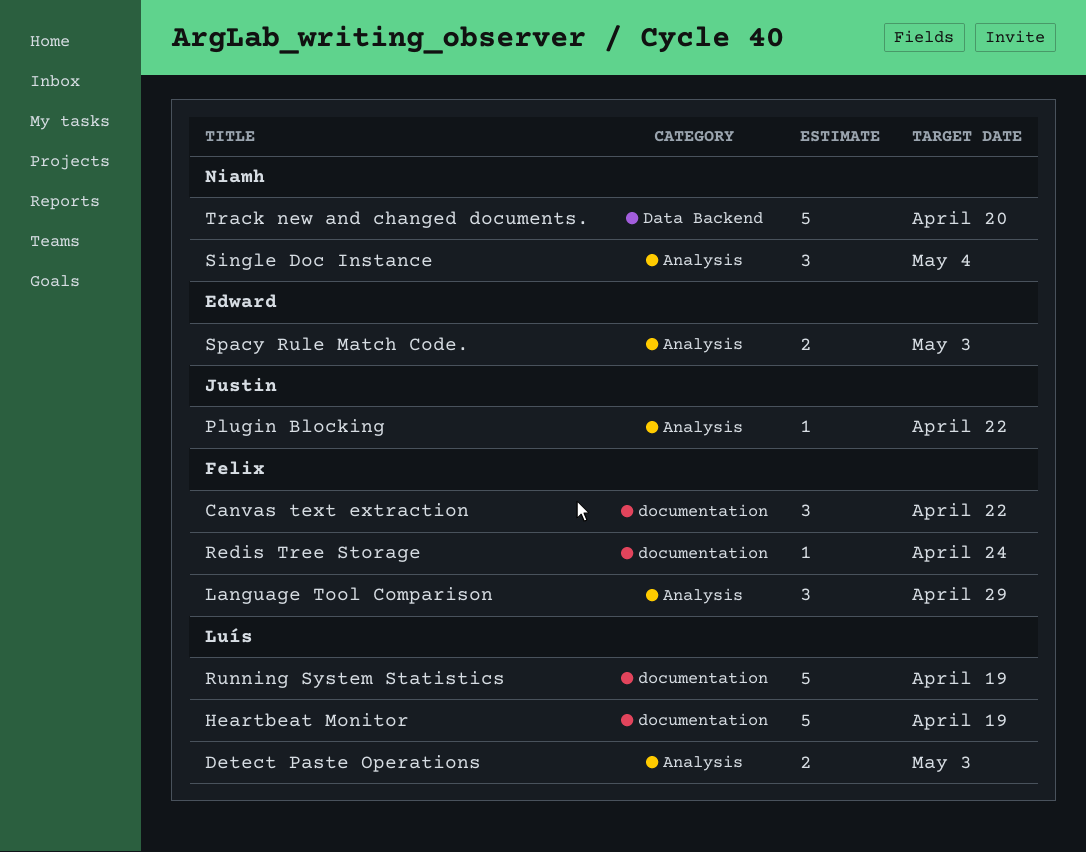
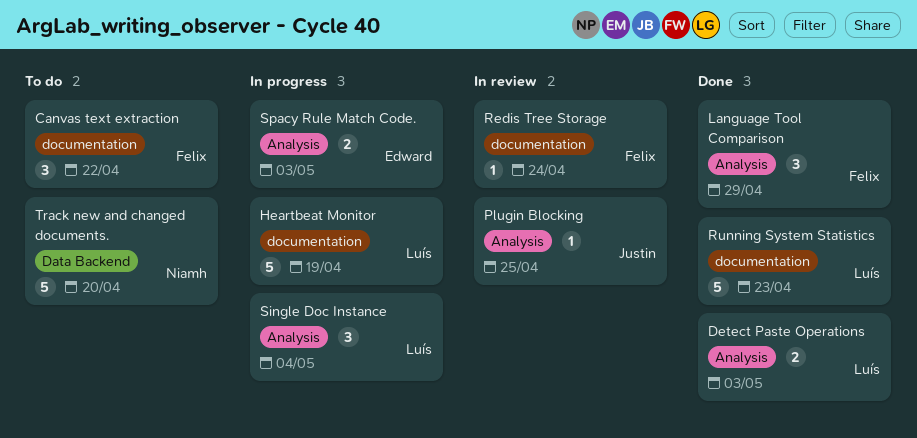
Plugin Blocking, due: Apr 22 -> Apr 25
Running System Statistics, due: Apr 19 -> Apr 23
Single Doc Instance, owner: Niamh -> Luís

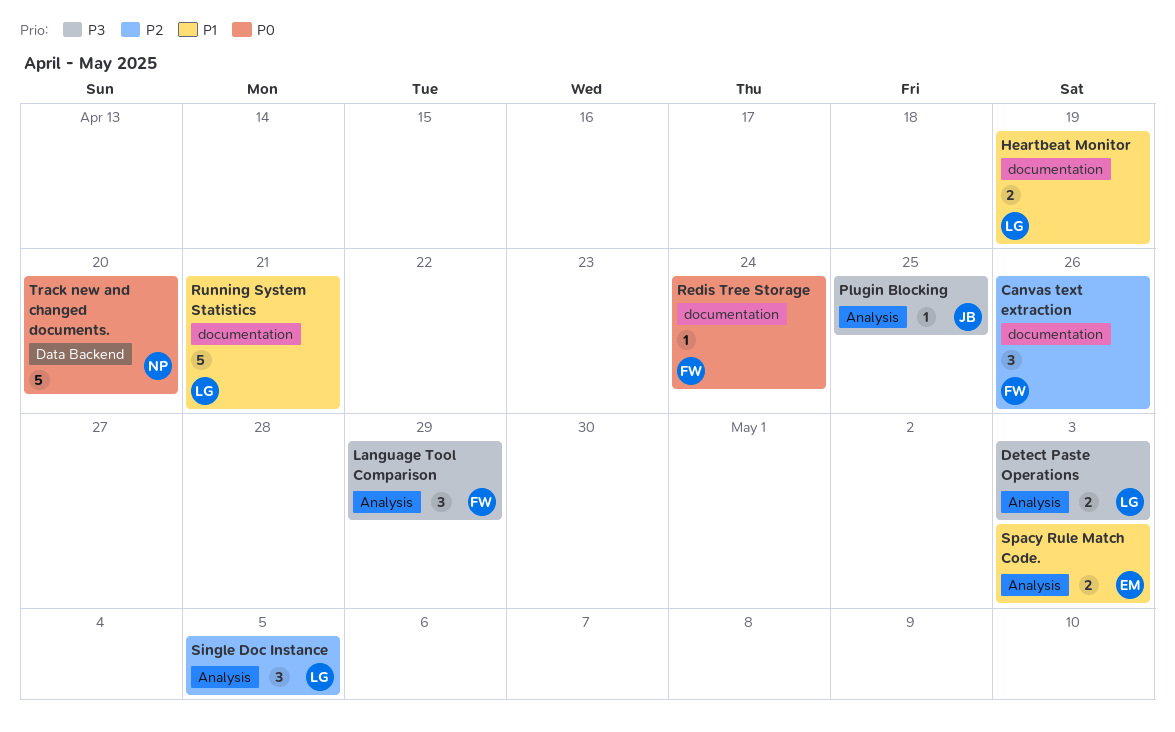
Canvas text extraction, due: Apr 22 -> Apr 26
Heartbeat Monitor, estimate: 5 -> 2
Running System Statistics, due: Apr 23 -> Apr 21
Single Doc Instance, due: May 4 -> May 5

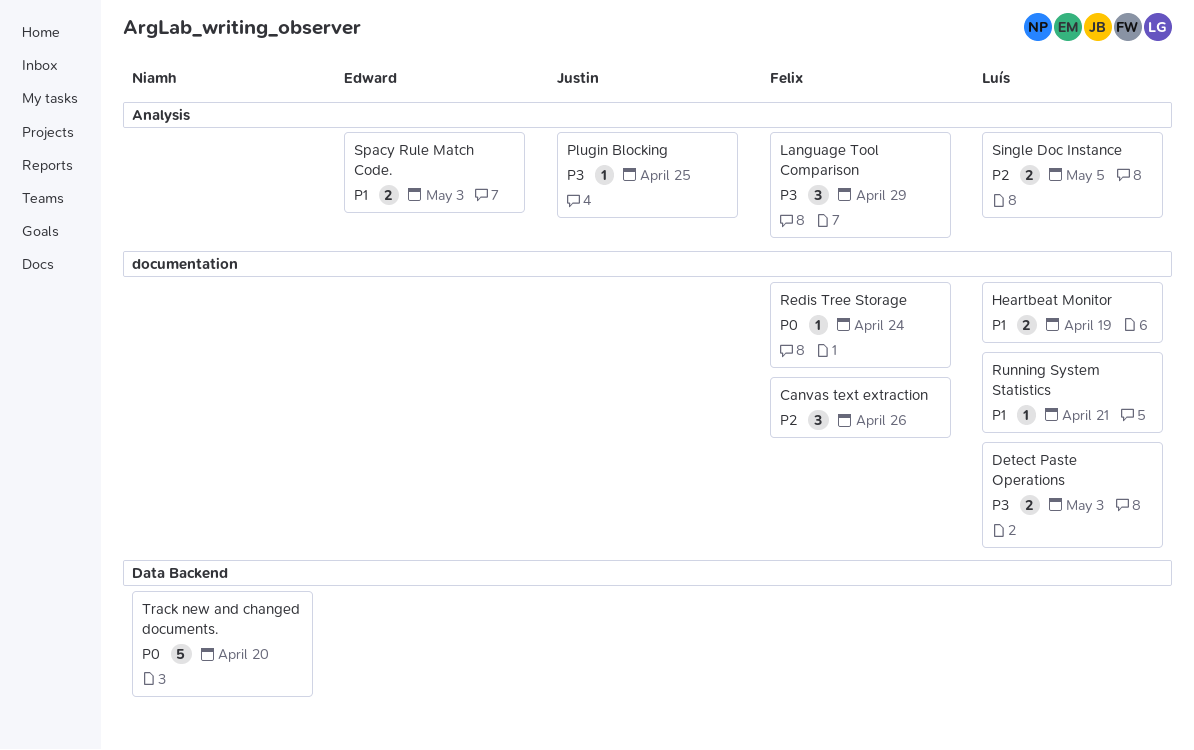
Detect Paste Operations, label: Analysis -> documentation
Running System Statistics, estimate: 5 -> 1
Single Doc Instance, estimate: 3 -> 2

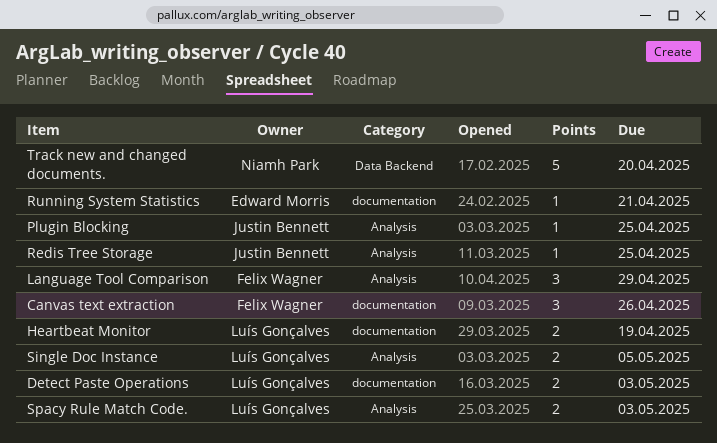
Redis Tree Storage, owner: Felix Wagner -> Justin Bennett
Redis Tree Storage, label: documentation -> Analysis
Redis Tree Storage, due: Apr 24 -> Apr 25
Running System Statistics, owner: Luís Gonçalves -> Edward Morris
Spacy Rule Match Code., owner: Edward Morris -> Luís Gonçalves

